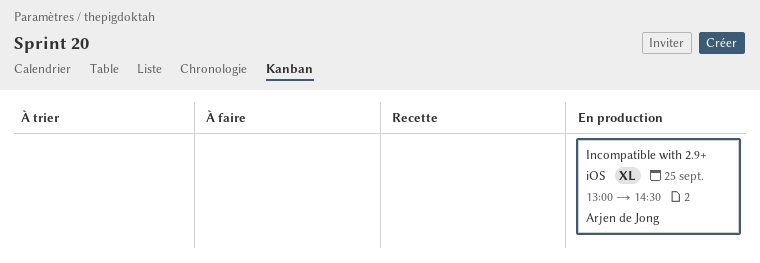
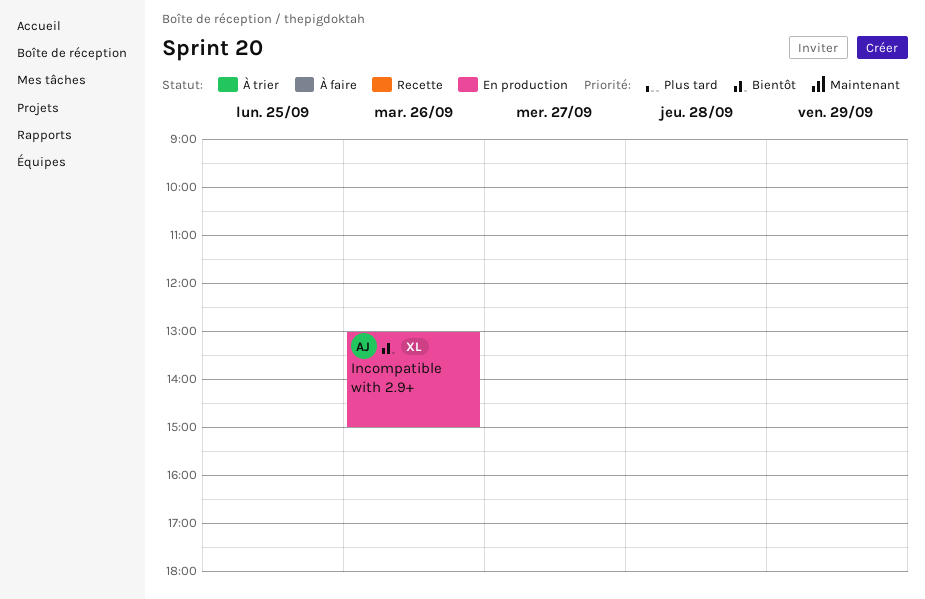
Incompatible with 2.9+, day: Sep 25 -> Sep 26
Incompatible with 2.9+, ends: 14:30 -> 15:00

